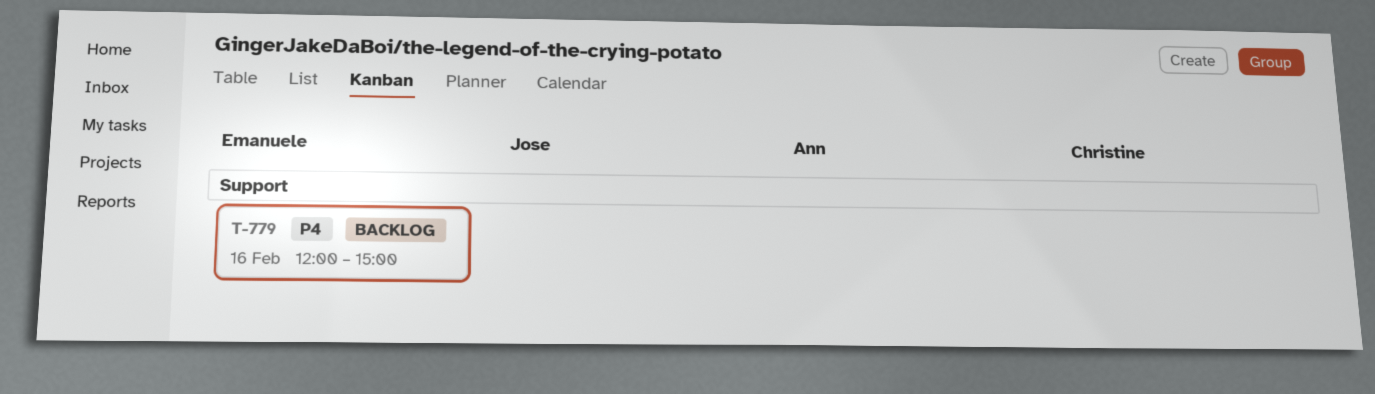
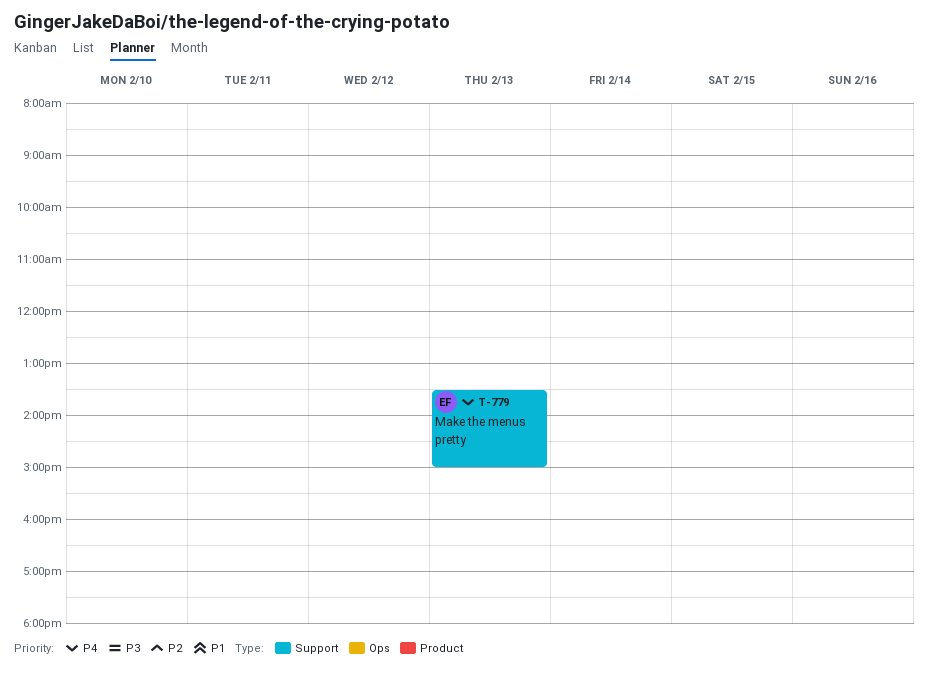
T-779, day: Feb 16 -> Feb 13
T-779, begins: 12:00 -> 13:30

